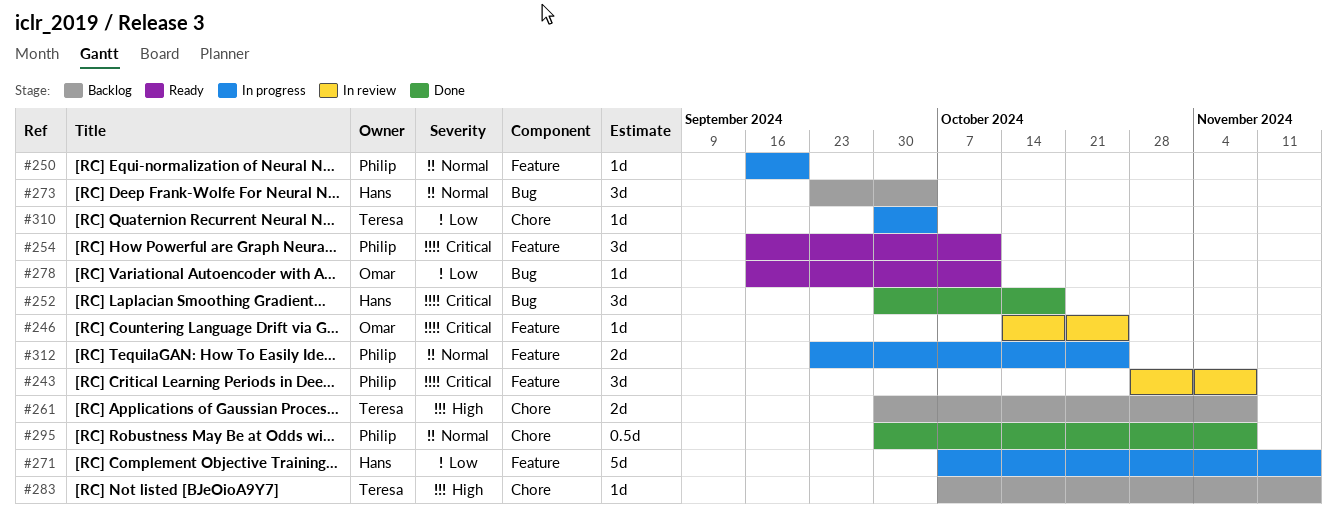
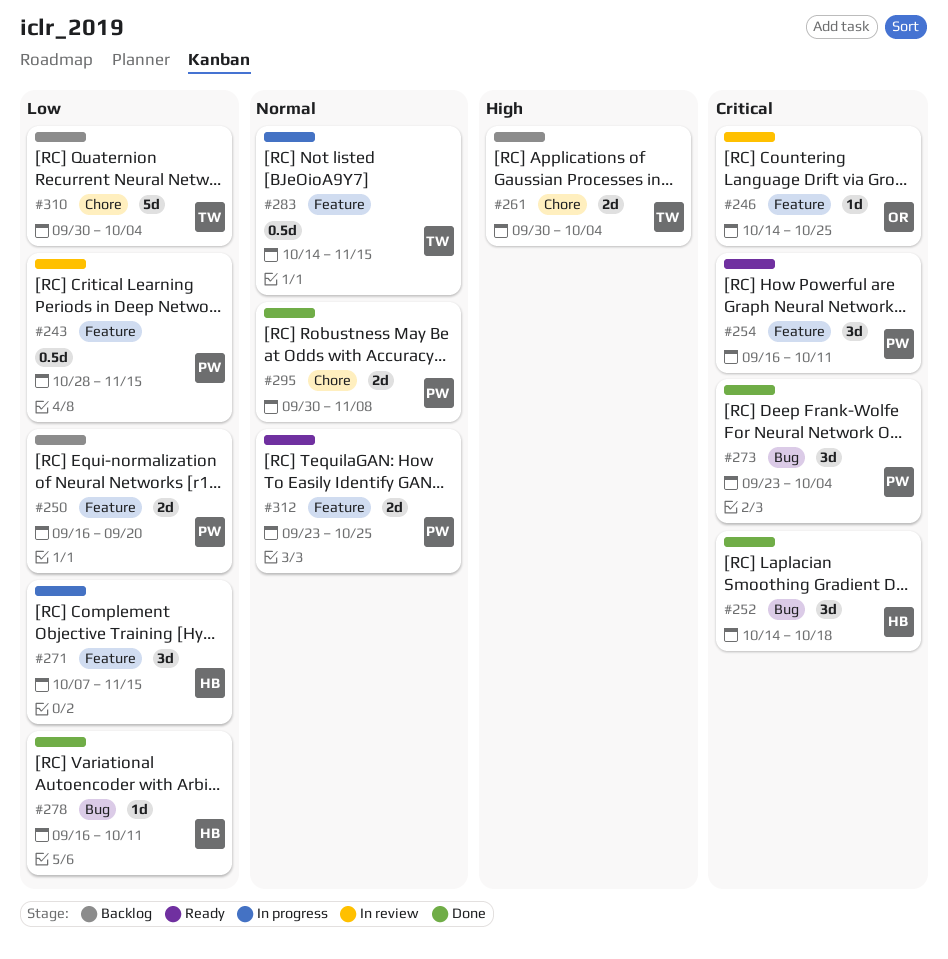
#243, priority: Critical -> Low
#243, estimate: 3d -> 0.5d
#243, due: Nov 8 -> Nov 15
#250, status: In progress -> Backlog
#250, priority: Normal -> Low
#250, estimate: 1d -> 2d
#252, start: Sep 30 -> Oct 14
#261, due: Nov 8 -> Oct 4
#271, estimate: 5d -> 3d
#273, status: Backlog -> Done
#273, owner: Hans -> Philip
#273, priority: Normal -> Critical
#278, status: Ready -> Done
#278, owner: Omar -> Hans
#283, status: Backlog -> In progress
#283, priority: High -> Normal
#283, label: Chore -> Feature
#283, estimate: 1d -> 0.5d
#283, start: Oct 7 -> Oct 14
#295, estimate: 0.5d -> 2d
#310, status: In progress -> Backlog
#310, estimate: 1d -> 5d
#312, status: In progress -> Ready

